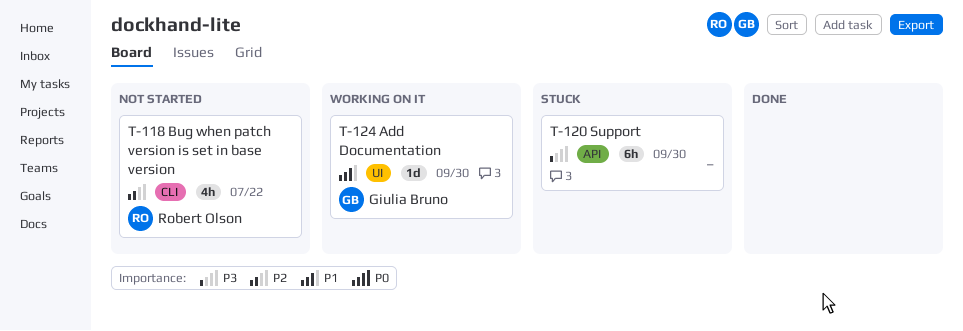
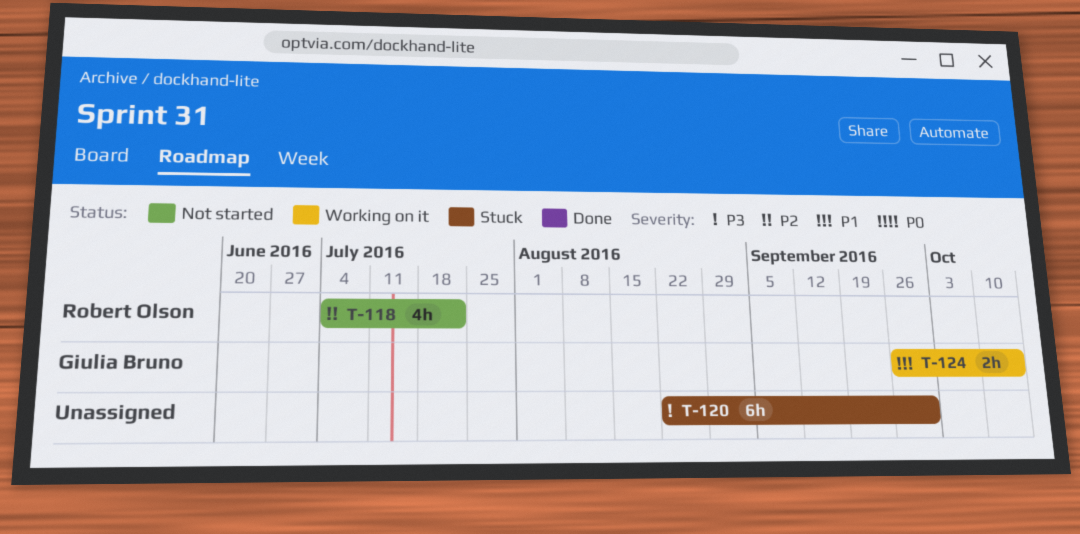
T-124, estimate: 1d -> 2h
T-124, due: Sep 30 -> Oct 14

